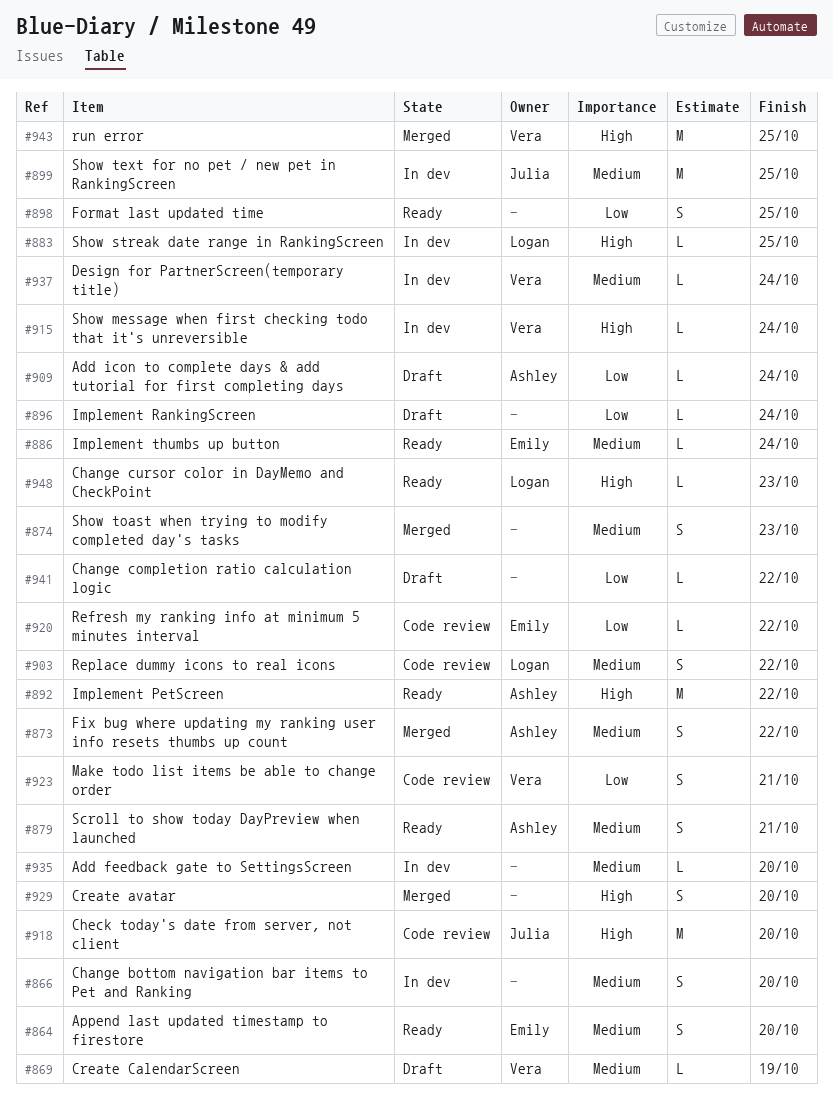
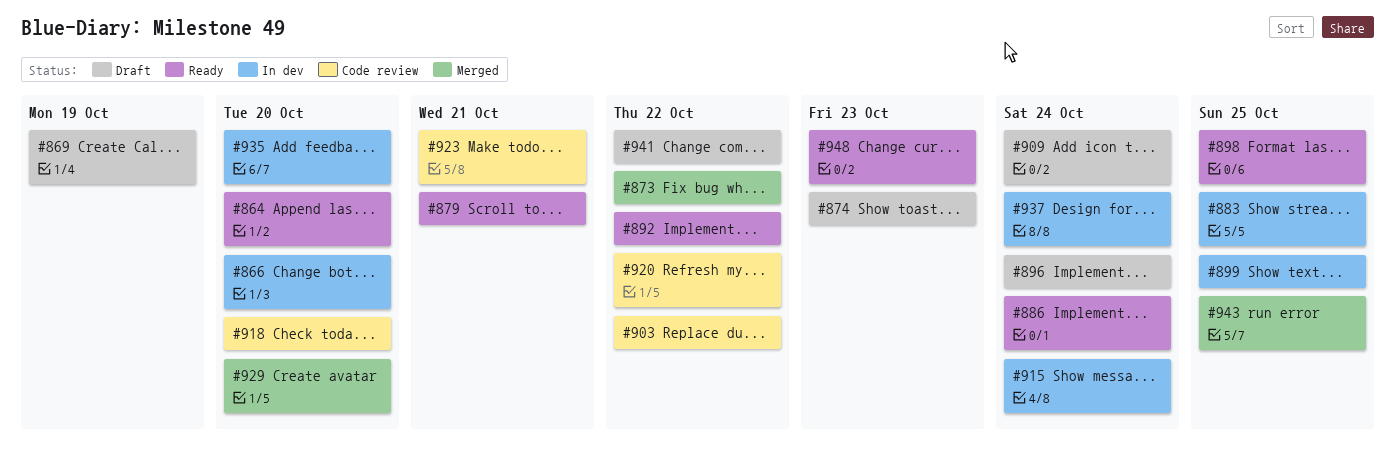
#874, status: Merged -> Draft

